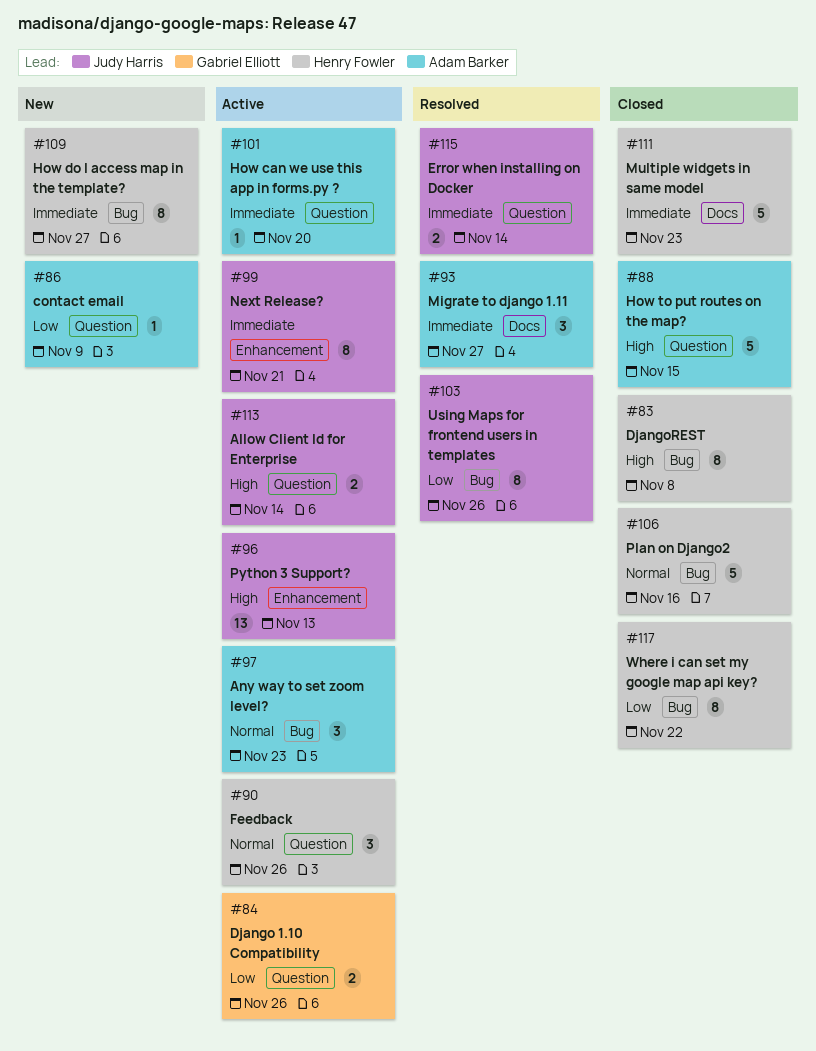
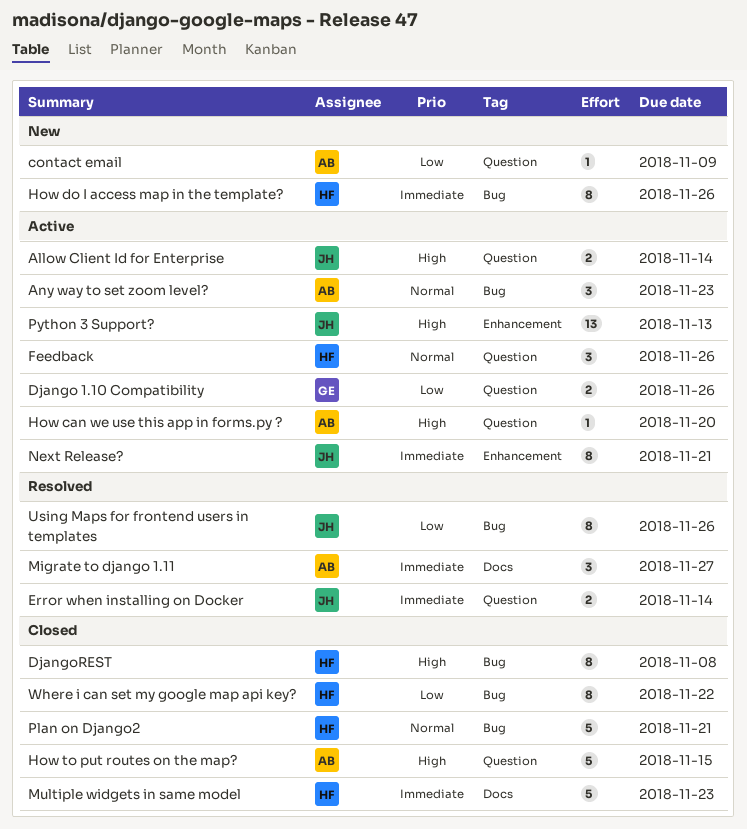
How can we use this app in forms.py ?, priority: Immediate -> High
How do I access map in the template?, due: Nov 27 -> Nov 26
Plan on Django2, due: Nov 16 -> Nov 21

